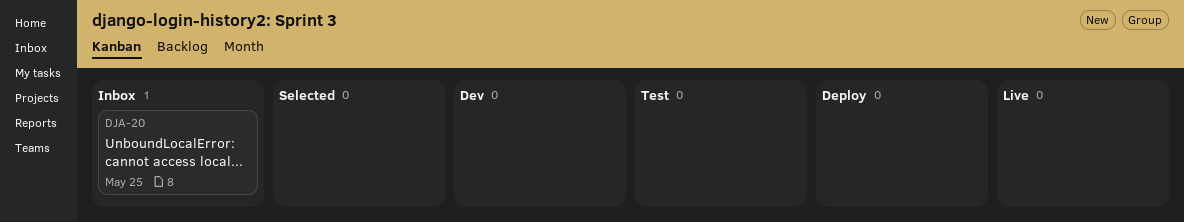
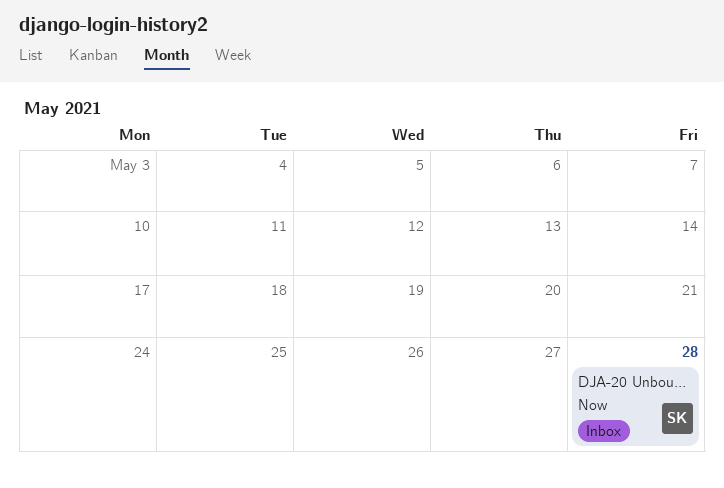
DJA-20, due: May 25 -> May 28

